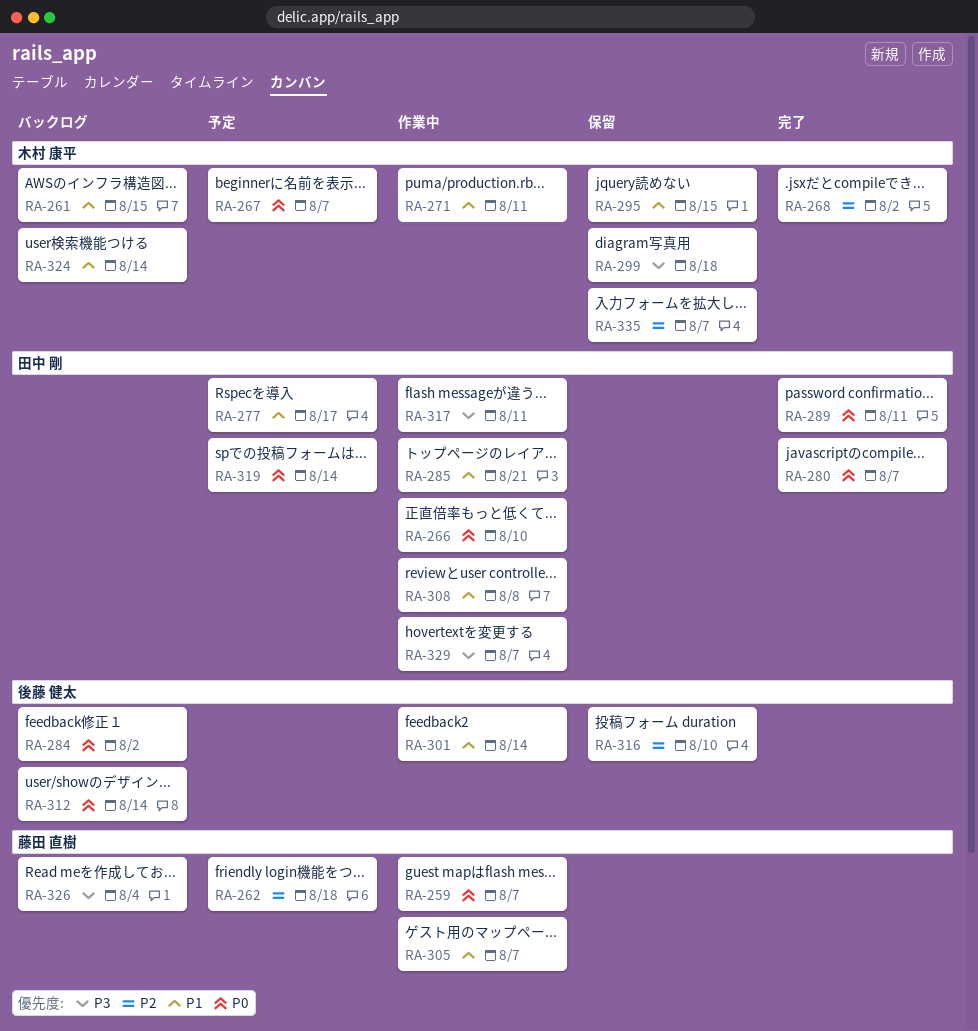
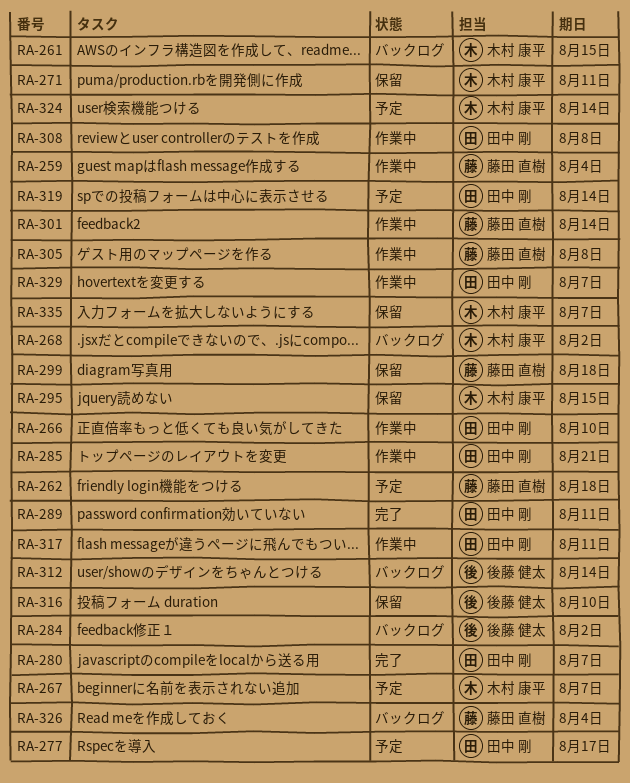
RA-259, due: Aug 7 -> Aug 4
RA-268, status: 完了 -> バックログ
RA-271, status: 作業中 -> 保留
RA-299, owner: 木村 康平 -> 藤田 直樹
RA-301, owner: 後藤 健太 -> 藤田 直樹
RA-305, due: Aug 7 -> Aug 8
RA-324, status: バックログ -> 予定

